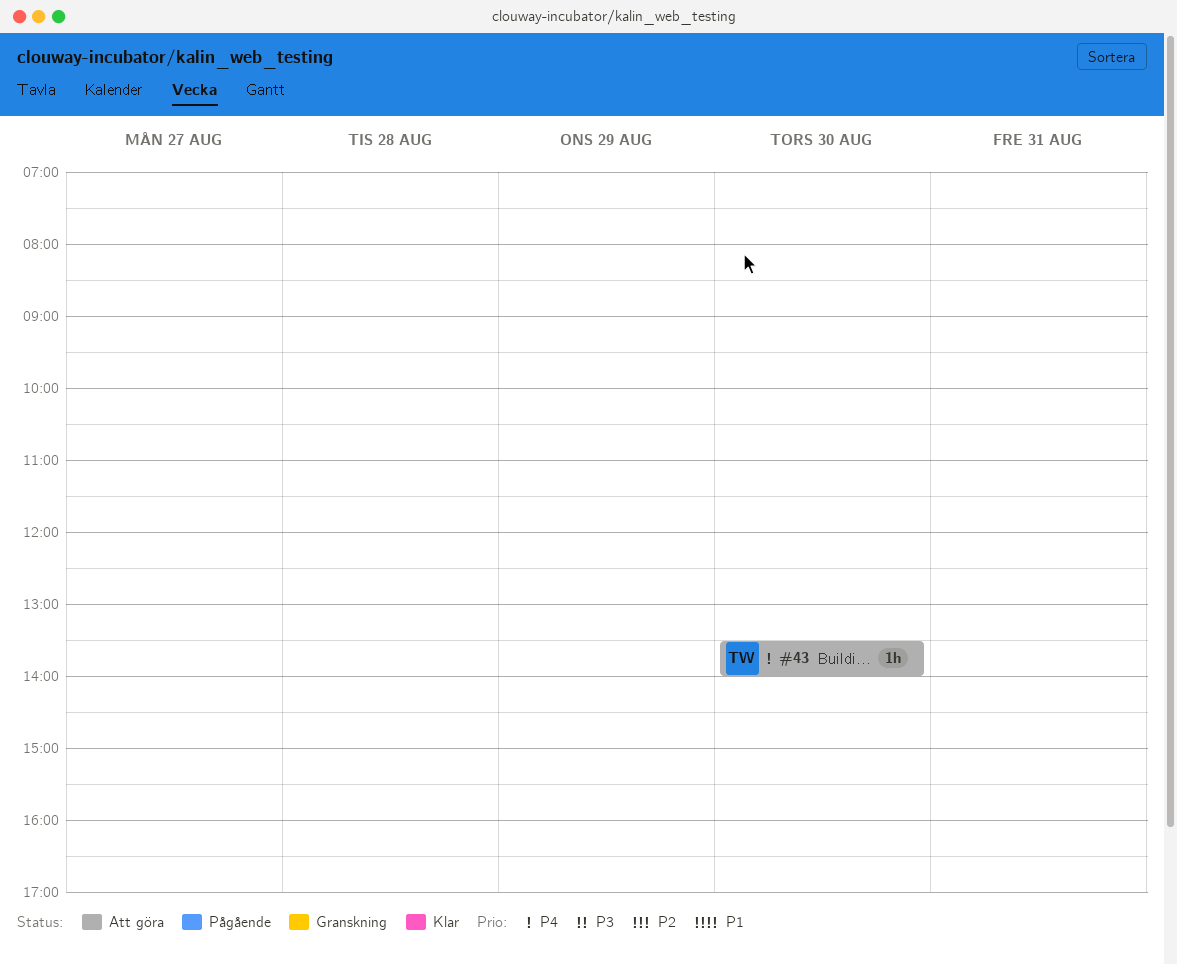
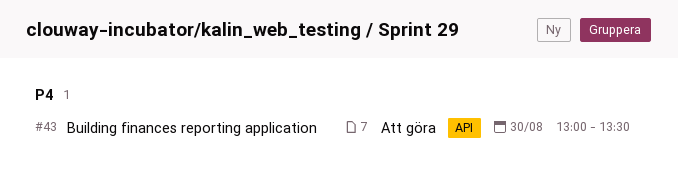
#43, begins: 13:30 -> 13:00
#43, ends: 14:00 -> 13:30

